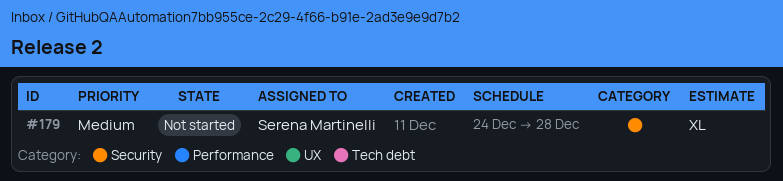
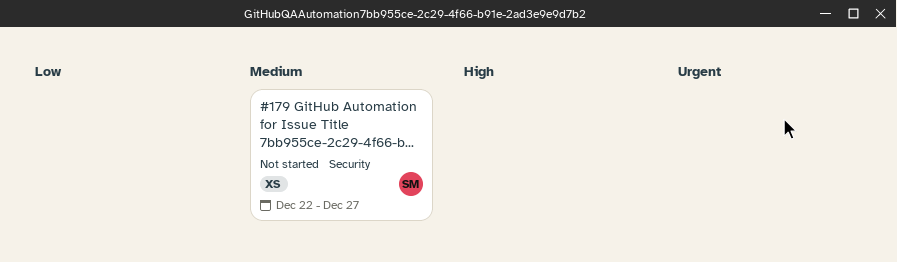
#179, estimate: XL -> XS
#179, start: Dec 24 -> Dec 22
#179, due: Dec 28 -> Dec 27

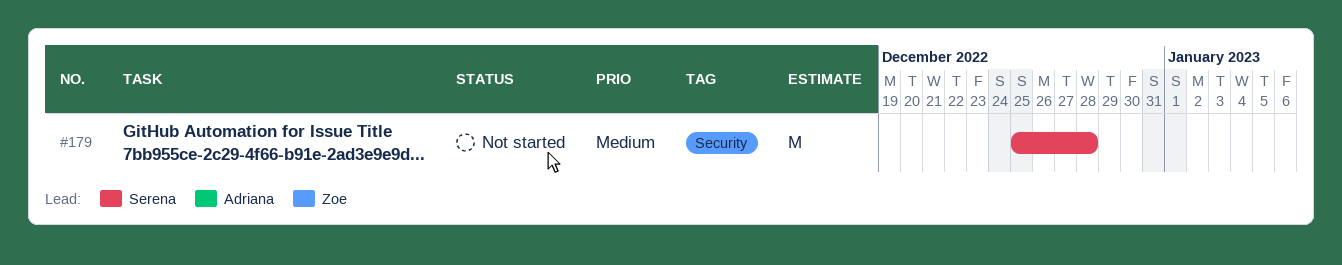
#179, estimate: XS -> M
#179, start: Dec 22 -> Dec 25
#179, due: Dec 27 -> Dec 28

